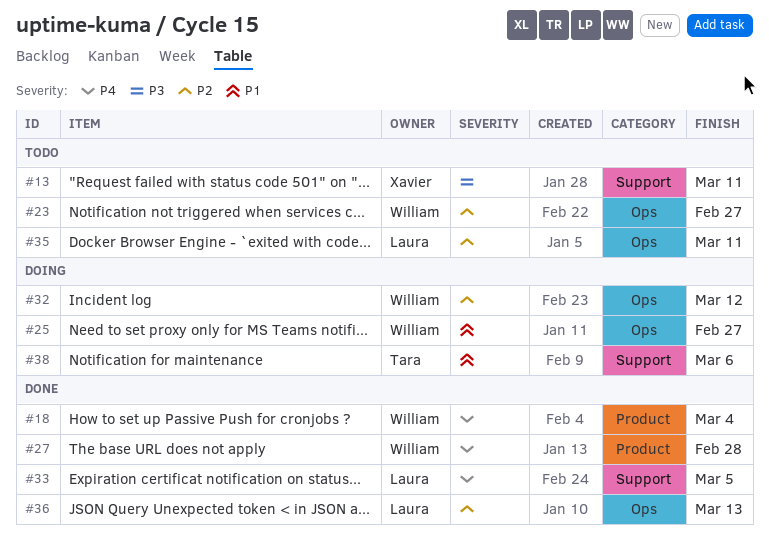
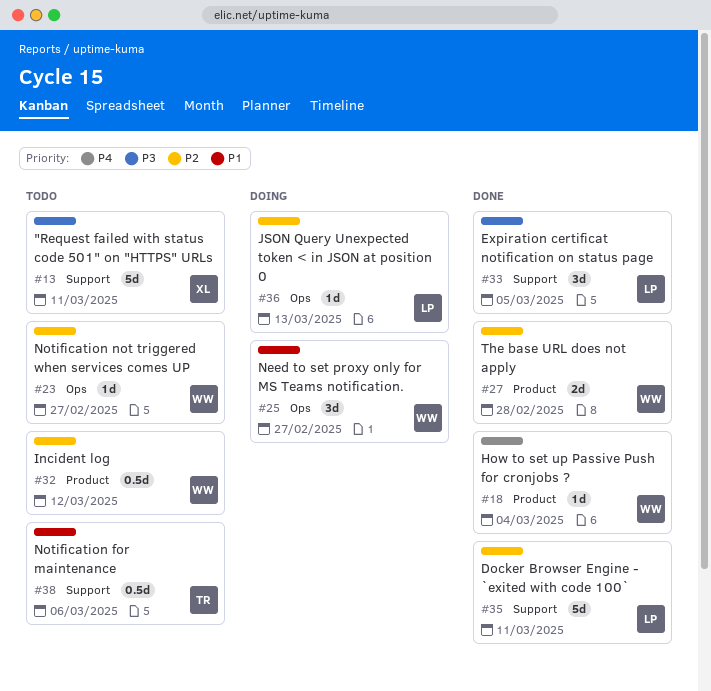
#27, priority: P4 -> P2
#32, status: Doing -> Todo
#32, label: Ops -> Product
#33, priority: P4 -> P3
#35, status: Todo -> Done
#35, label: Ops -> Support
#36, status: Done -> Doing
#38, status: Doing -> Todo

